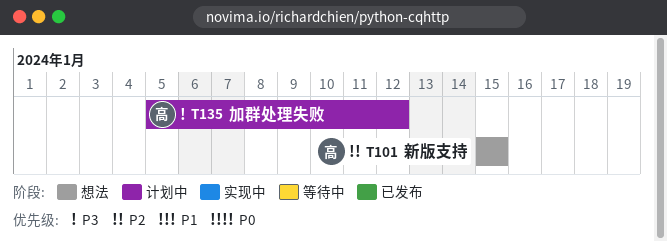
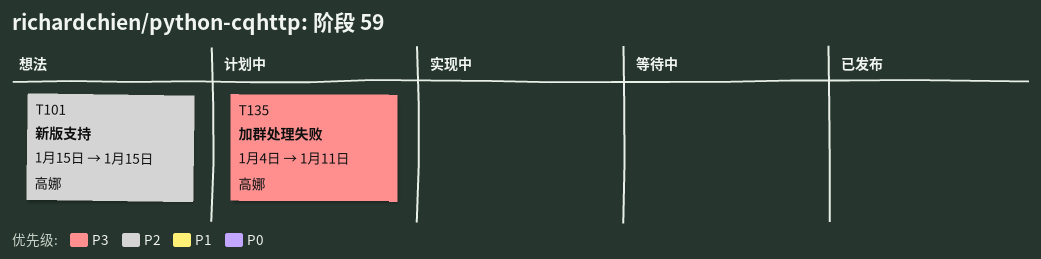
T135, start: Jan 5 -> Jan 4
T135, due: Jan 12 -> Jan 11

